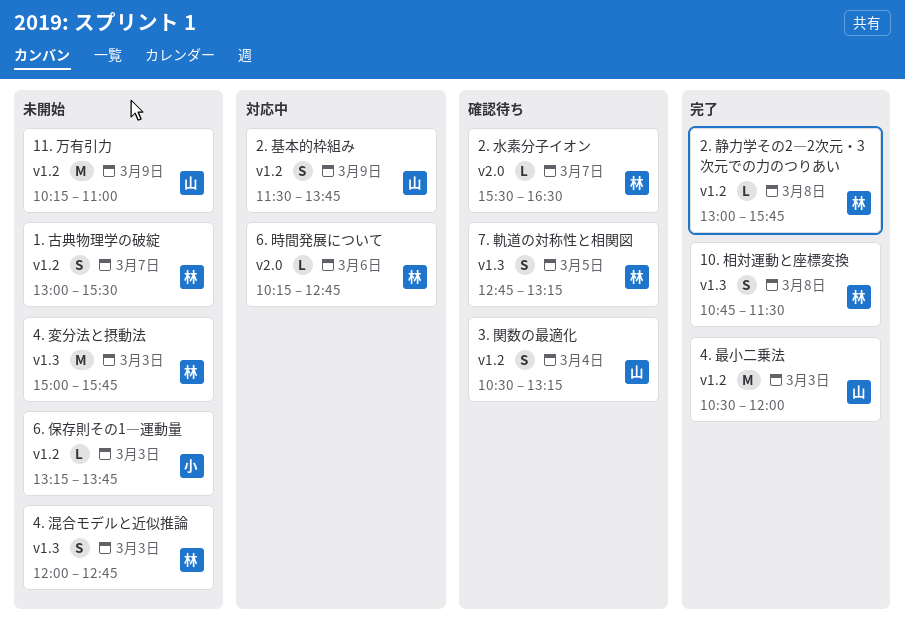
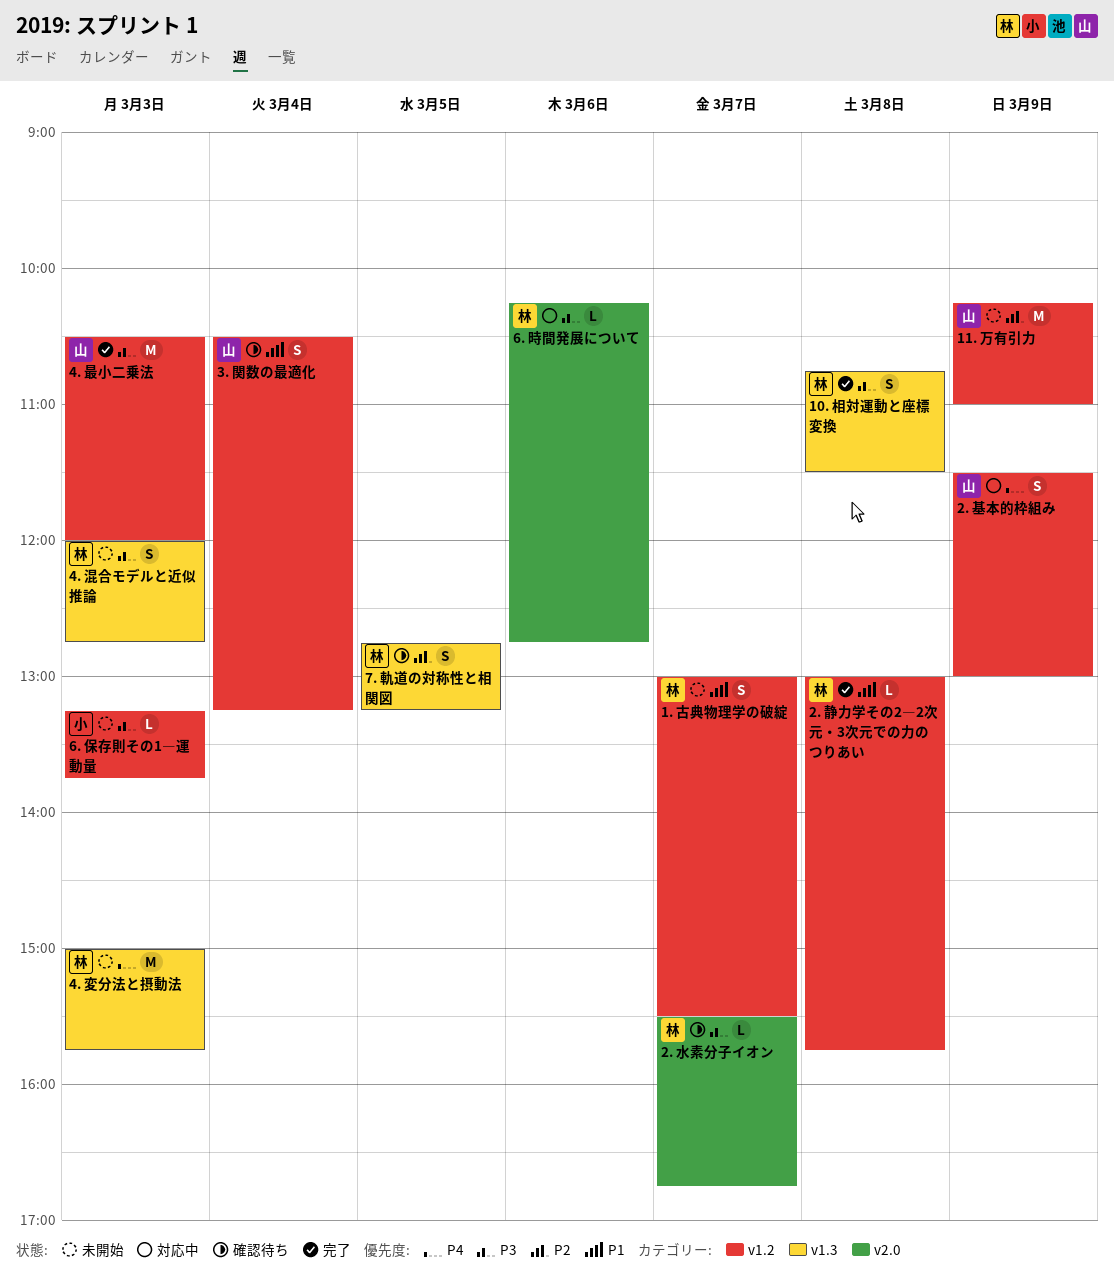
2. 基本的枠組み, ends: 13:45 -> 13:00
2. 水素分子イオン, ends: 16:30 -> 16:45

